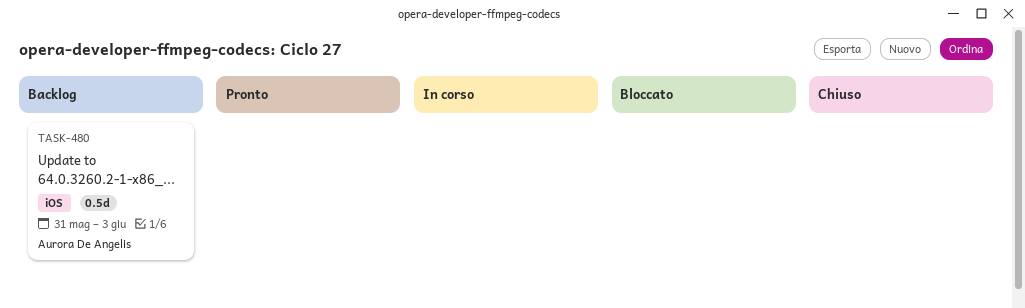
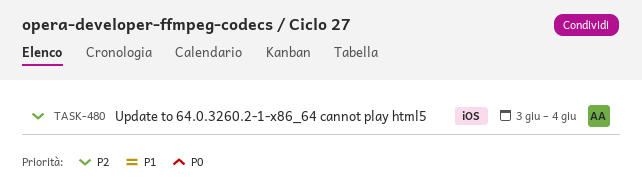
TASK-480, start: May 31 -> Jun 3
TASK-480, due: Jun 3 -> Jun 4

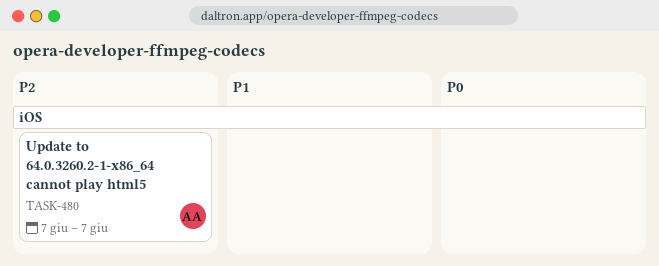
TASK-480, start: Jun 3 -> Jun 7
TASK-480, due: Jun 4 -> Jun 7

